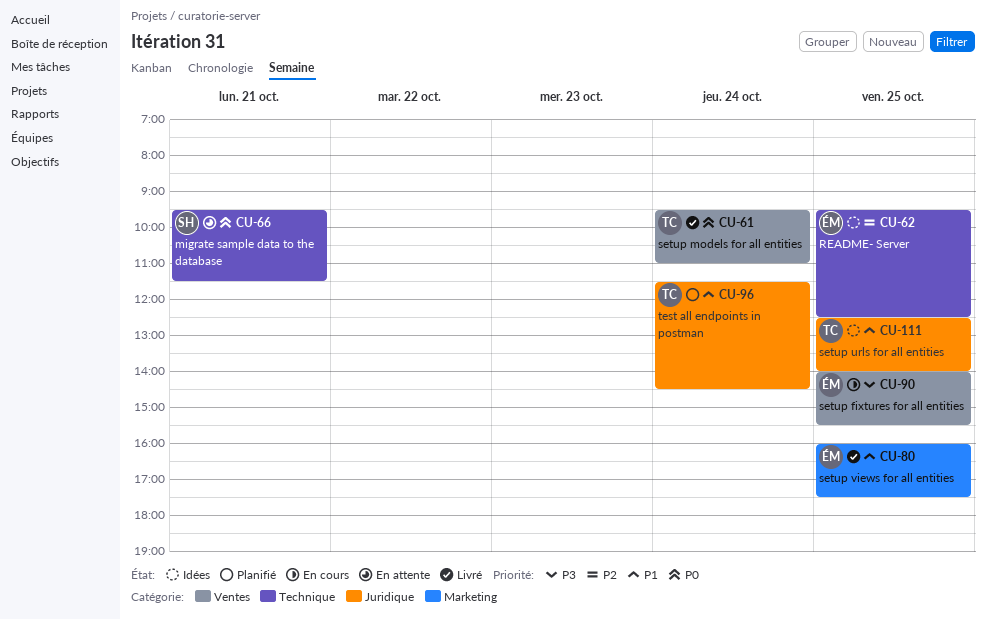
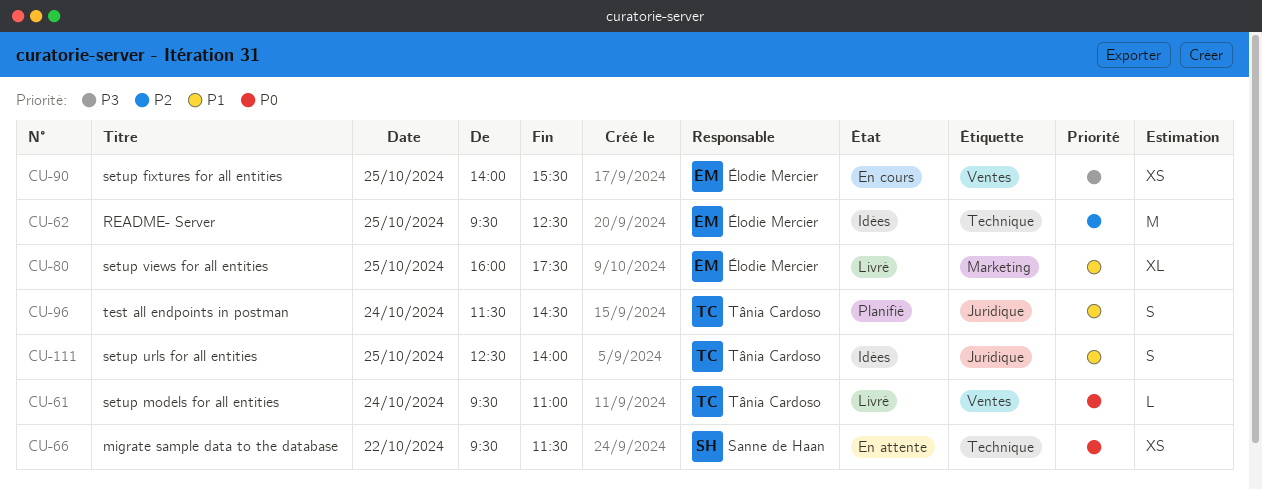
CU-66, day: Oct 21 -> Oct 22

